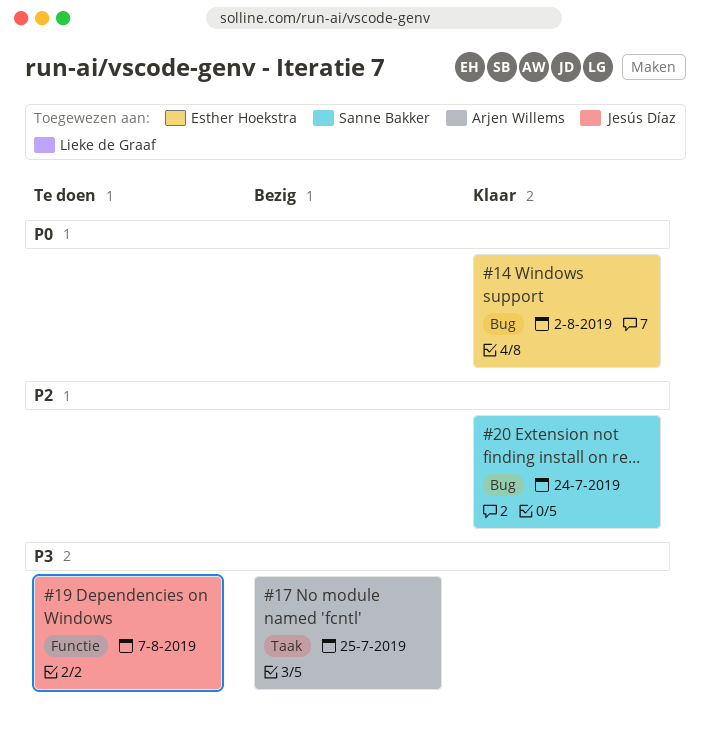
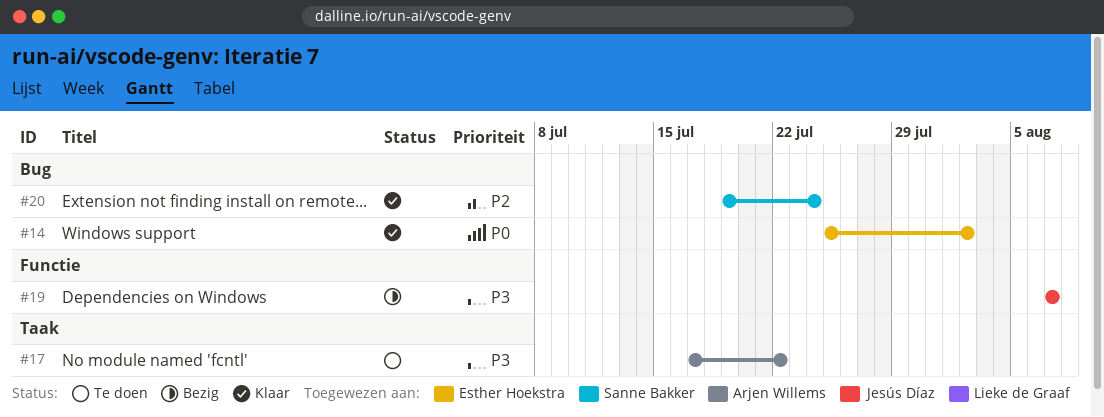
#17, status: Bezig -> Te doen
#17, due: Jul 25 -> Jul 22
#19, status: Te doen -> Bezig

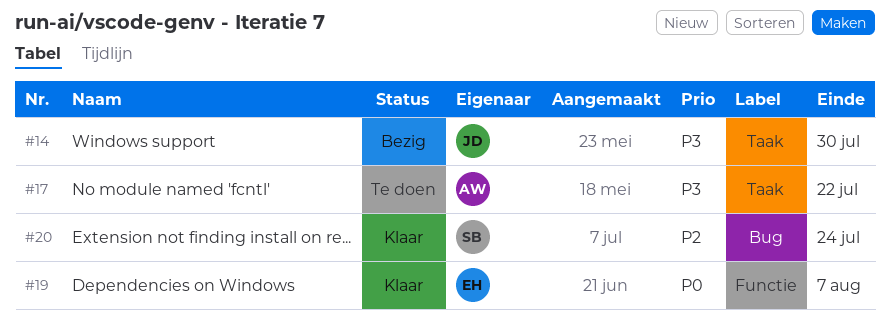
#14, status: Klaar -> Bezig
#14, owner: Esther Hoekstra -> Jesús Díaz
#14, priority: P0 -> P3
#14, label: Bug -> Taak
#14, due: Aug 2 -> Jul 30
#19, status: Bezig -> Klaar
#19, owner: Jesús Díaz -> Esther Hoekstra
#19, priority: P3 -> P0

